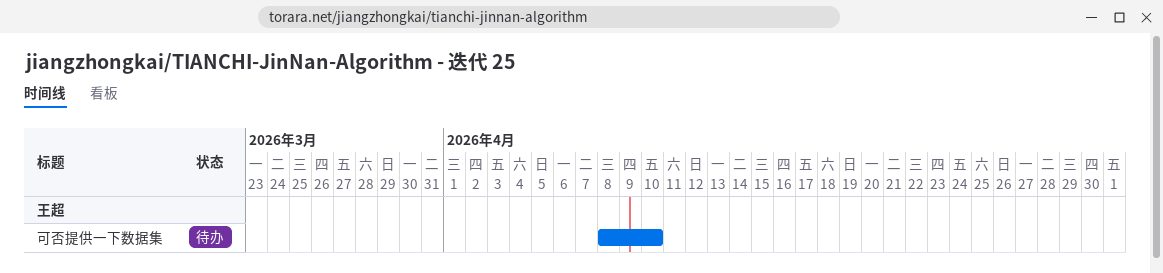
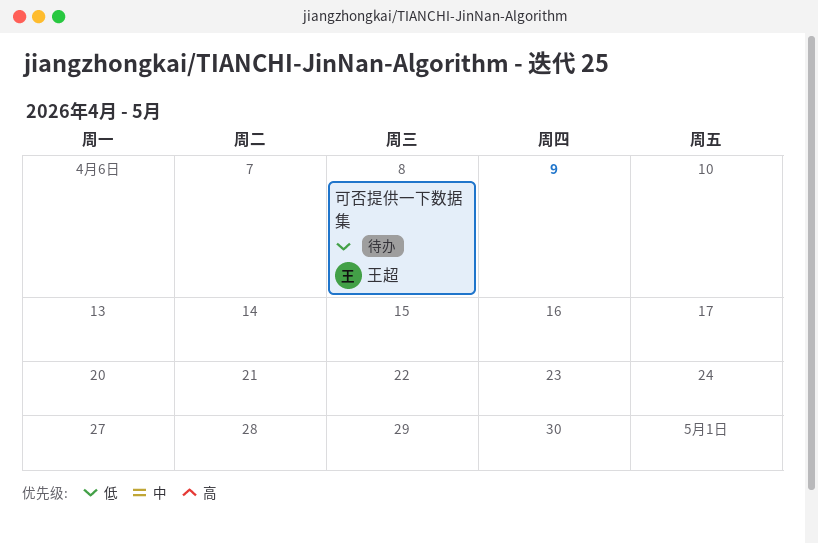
可否提供一下数据集, due: Apr 10 -> Apr 8

